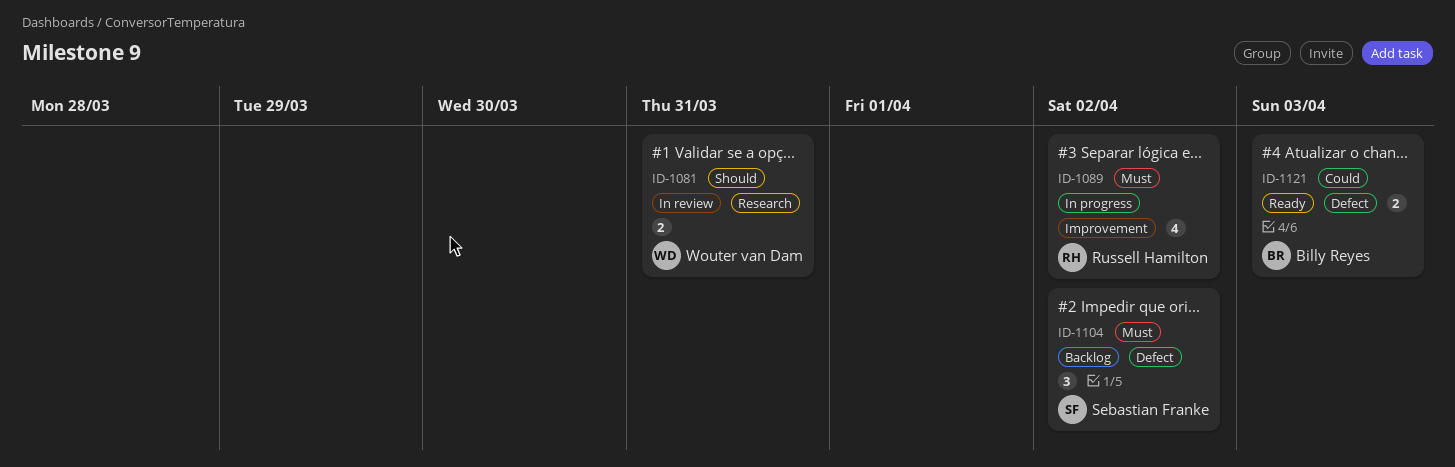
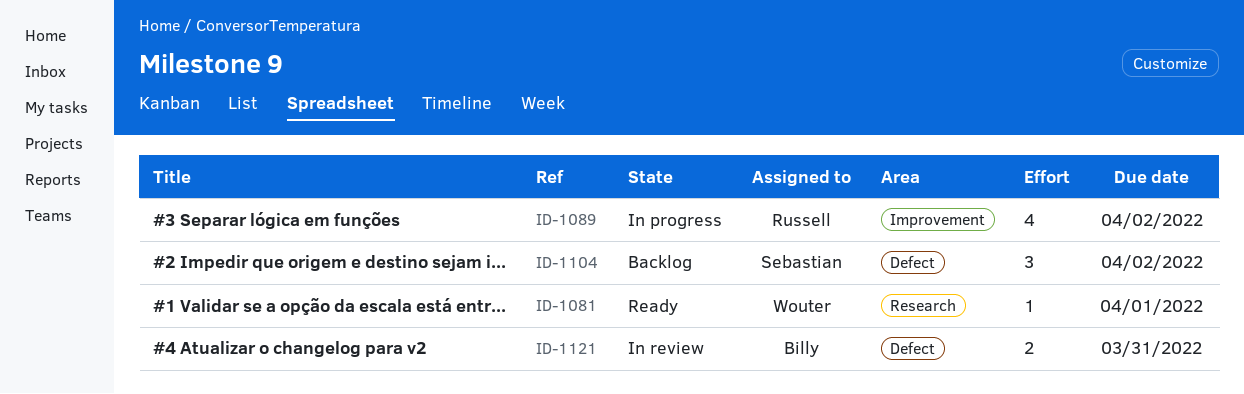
ID-1081, status: In review -> Ready
ID-1081, estimate: 2 -> 1
ID-1081, due: Mar 31 -> Apr 1
ID-1121, status: Ready -> In review
ID-1121, due: Apr 3 -> Mar 31

